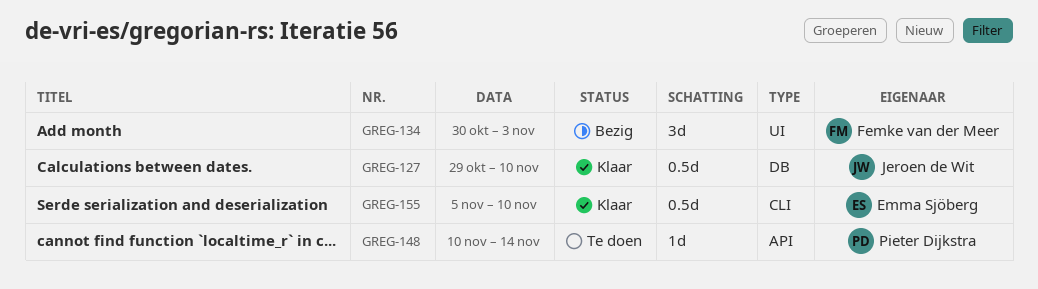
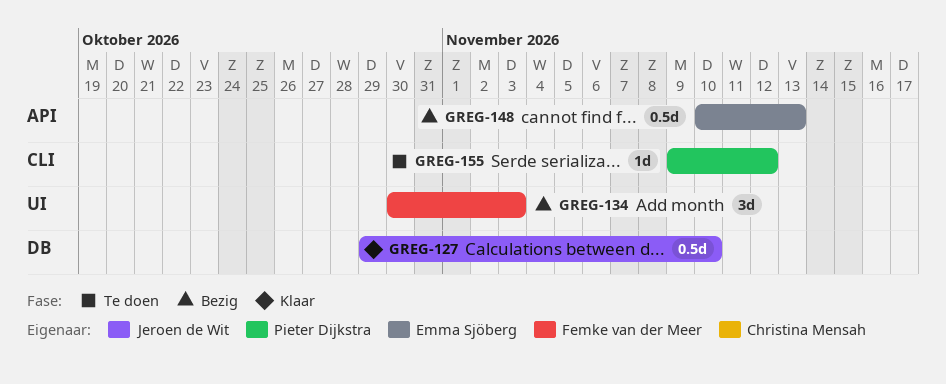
GREG-148, status: Te doen -> Bezig
GREG-148, owner: Pieter Dijkstra -> Emma Sjöberg
GREG-148, estimate: 1d -> 0.5d
GREG-148, due: Nov 14 -> Nov 13
GREG-155, status: Klaar -> Te doen
GREG-155, owner: Emma Sjöberg -> Pieter Dijkstra
GREG-155, estimate: 0.5d -> 1d
GREG-155, start: Nov 5 -> Nov 9
GREG-155, due: Nov 10 -> Nov 12

